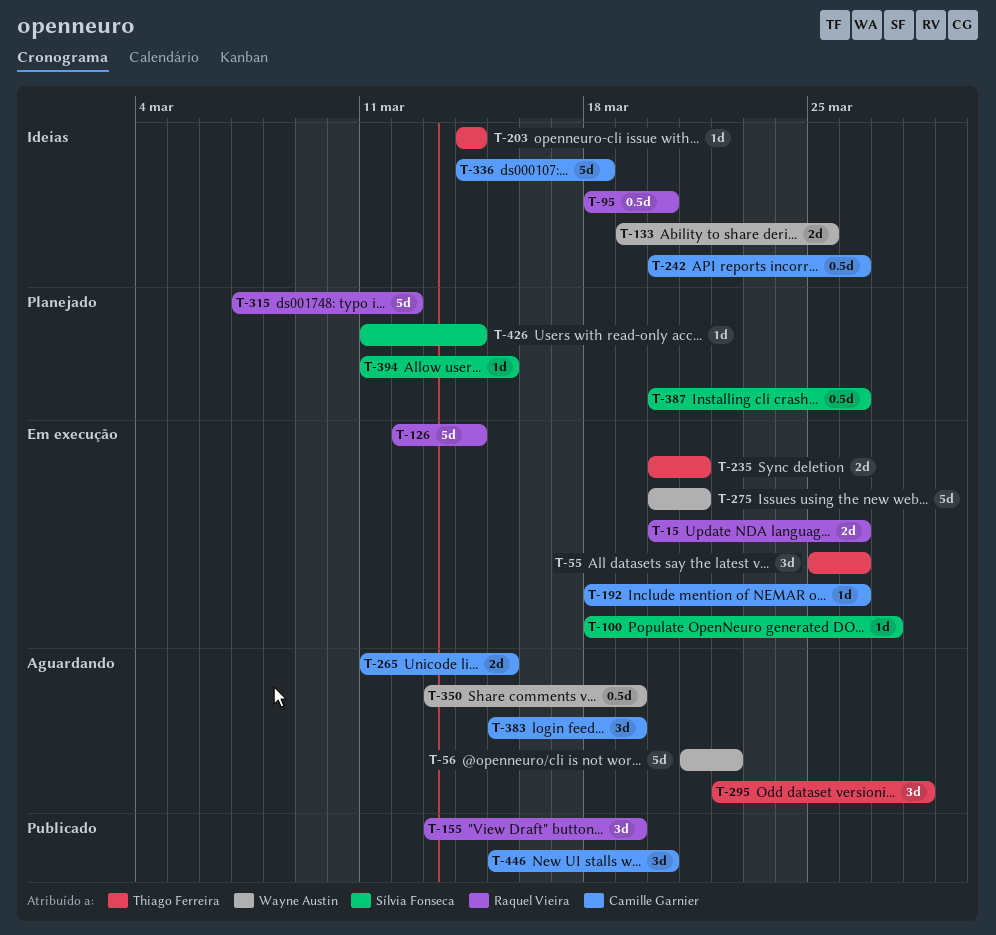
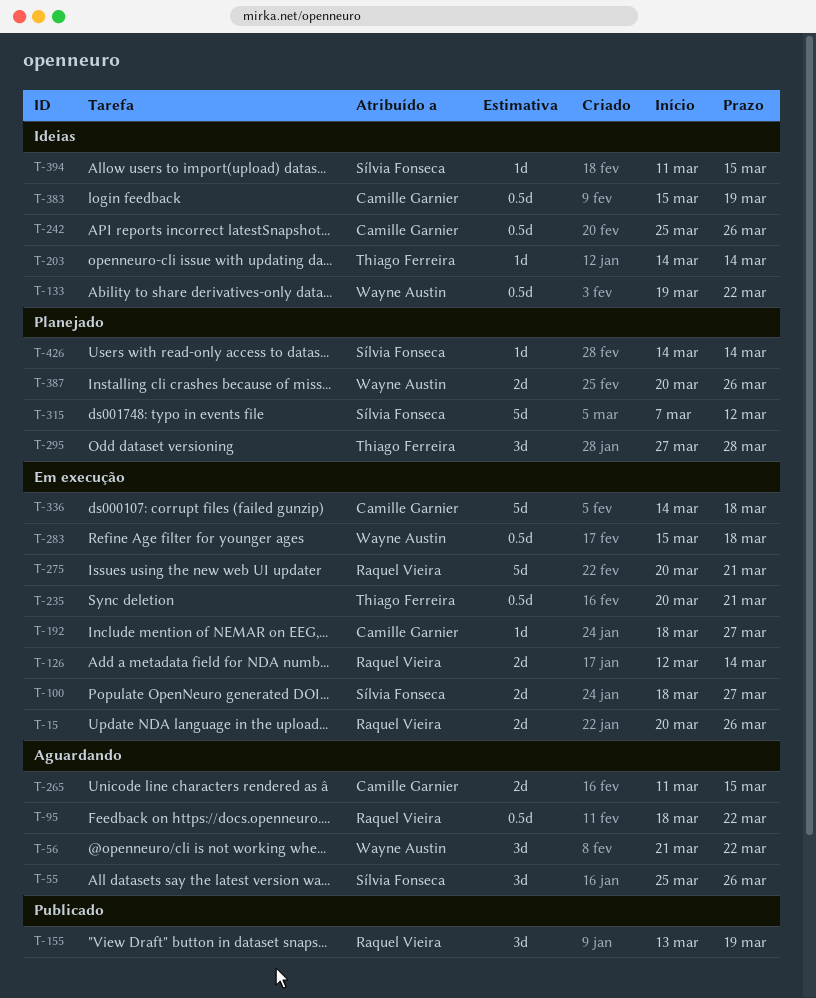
T-55, status: Em execução -> Aguardando
T-55, owner: Thiago Ferreira -> Sílvia Fonseca
T-56, estimate: 5d -> 3d
T-95, status: Ideias -> Aguardando
T-95, due: Mar 20 -> Mar 22
T-100, estimate: 1d -> 2d
T-126, estimate: 5d -> 2d
T-133, estimate: 2d -> 0.5d
T-133, due: Mar 25 -> Mar 22
T-192, due: Mar 26 -> Mar 27
T-235, estimate: 2d -> 0.5d
T-242, start: Mar 20 -> Mar 25
T-275, owner: Wayne Austin -> Raquel Vieira
T-283: none -> present
T-295, status: Aguardando -> Planejado
T-295, start: Mar 22 -> Mar 27
T-315, owner: Raquel Vieira -> Sílvia Fonseca
T-336, status: Ideias -> Em execução
T-350: present -> none
T-383, status: Aguardando -> Ideias
T-383, estimate: 3d -> 0.5d
T-387, owner: Sílvia Fonseca -> Wayne Austin
T-387, estimate: 0.5d -> 2d
T-394, status: Planejado -> Ideias
T-426, start: Mar 11 -> Mar 14
T-446: present -> none

